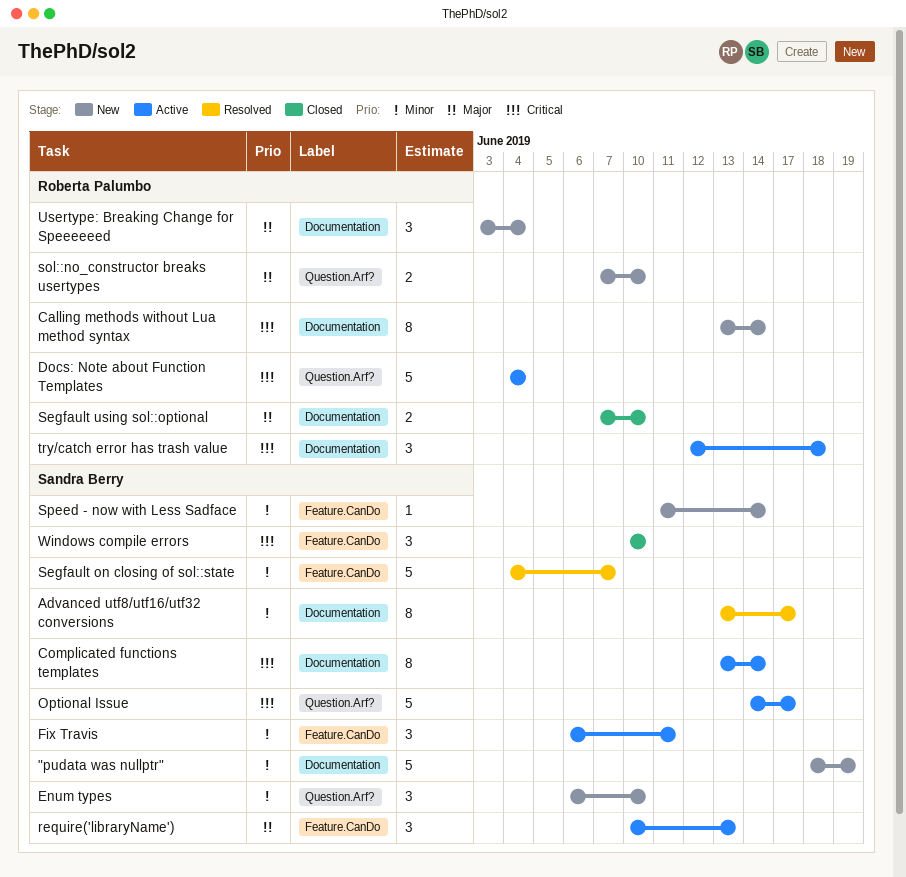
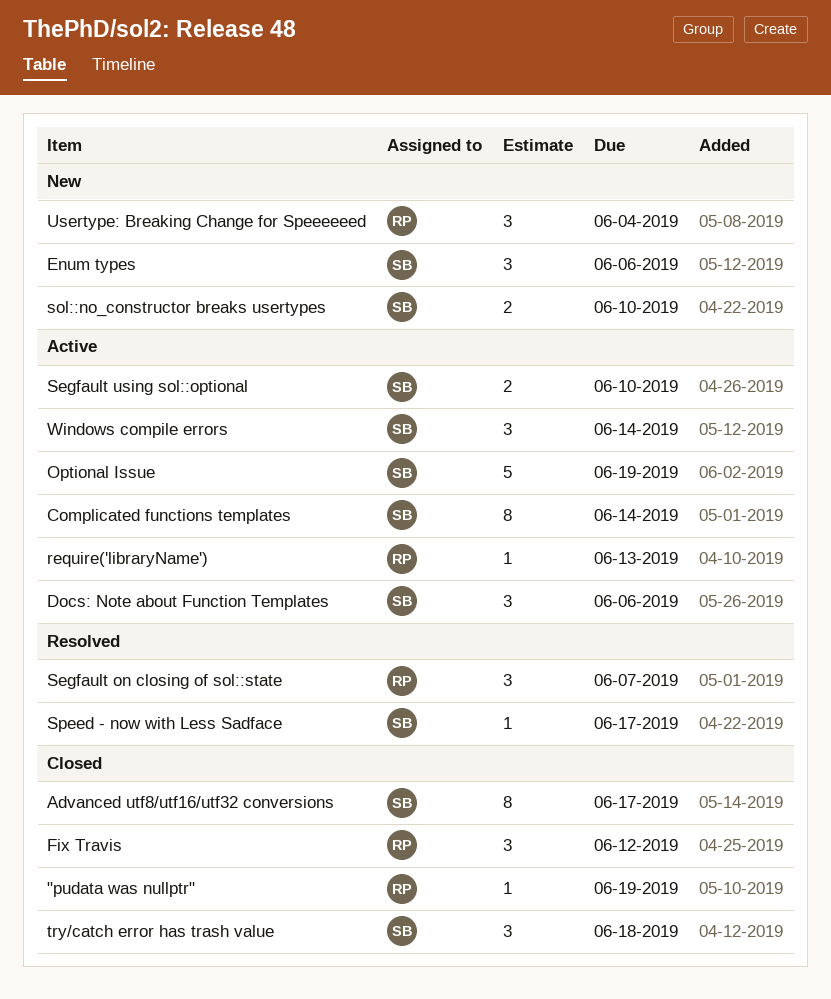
"pudata was nullptr", status: New -> Closed
"pudata was nullptr", owner: Sandra Berry -> Roberta Palumbo
"pudata was nullptr", estimate: 5 -> 1
Advanced utf8/utf16/utf32 conversions, status: Resolved -> Closed
Calling methods without Lua method syntax: present -> none
Docs: Note about Function Templates, owner: Roberta Palumbo -> Sandra Berry
Docs: Note about Function Templates, estimate: 5 -> 3
Docs: Note about Function Templates, due: Jun 4 -> Jun 6
Enum types, due: Jun 10 -> Jun 6
Fix Travis, status: Active -> Closed
Fix Travis, owner: Sandra Berry -> Roberta Palumbo
Fix Travis, due: Jun 11 -> Jun 12
Optional Issue, due: Jun 17 -> Jun 19
require('libraryName'), owner: Sandra Berry -> Roberta Palumbo
require('libraryName'), estimate: 3 -> 1
Segfault on closing of sol::state, owner: Sandra Berry -> Roberta Palumbo
Segfault on closing of sol::state, estimate: 5 -> 3
Segfault using sol::optional, status: Closed -> Active
Segfault using sol::optional, owner: Roberta Palumbo -> Sandra Berry
sol::no_constructor breaks usertypes, owner: Roberta Palumbo -> Sandra Berry
Speed - now with Less Sadface, status: New -> Resolved
Speed - now with Less Sadface, due: Jun 14 -> Jun 17
try/catch error has trash value, status: Active -> Closed
try/catch error has trash value, owner: Roberta Palumbo -> Sandra Berry
Windows compile errors, status: Closed -> Active
Windows compile errors, due: Jun 10 -> Jun 14

